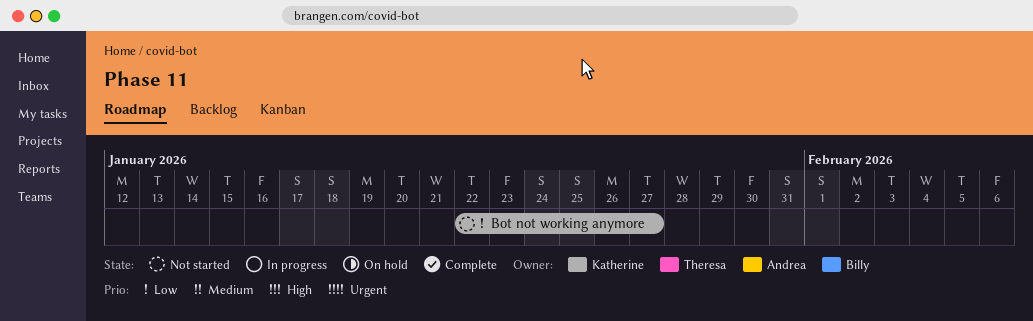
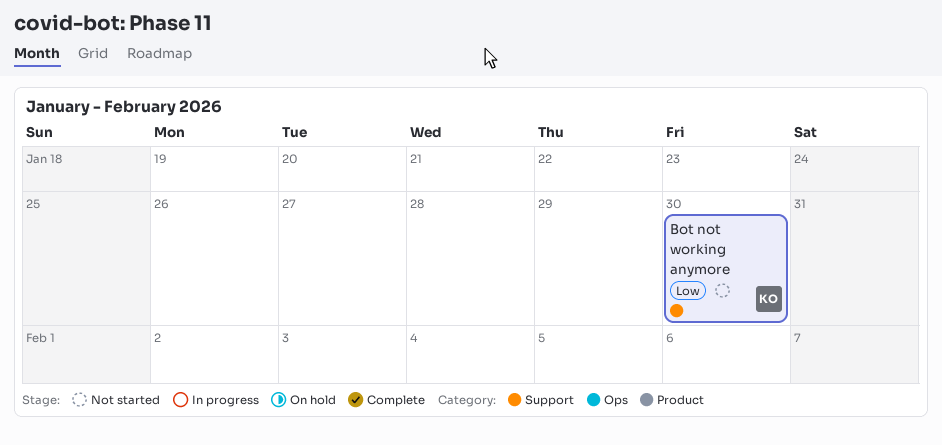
Bot not working anymore, due: Jan 27 -> Jan 30

